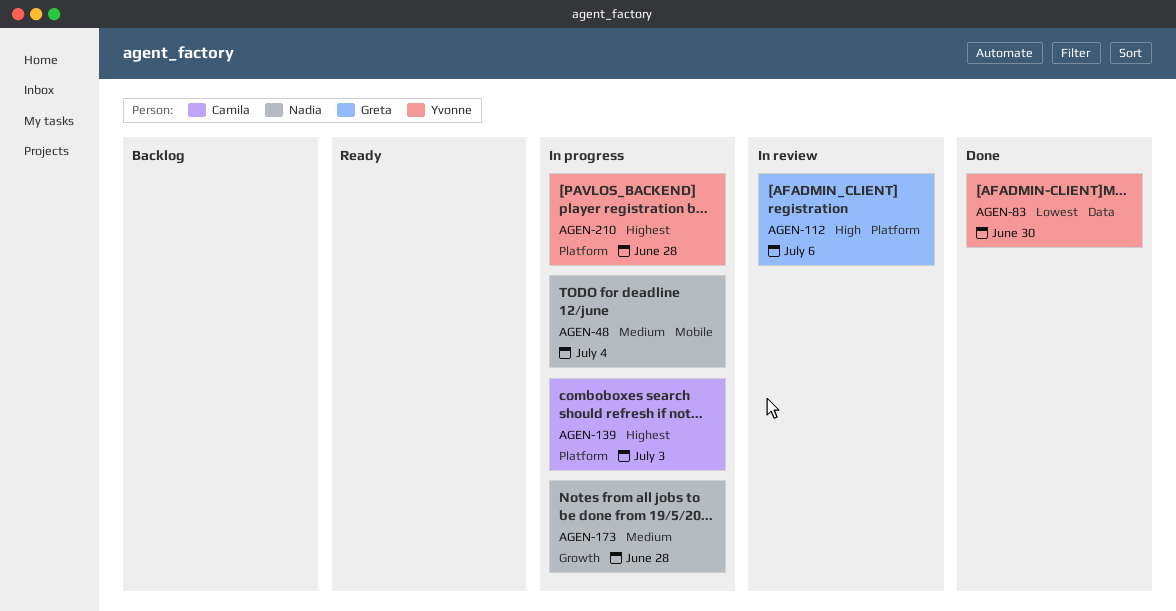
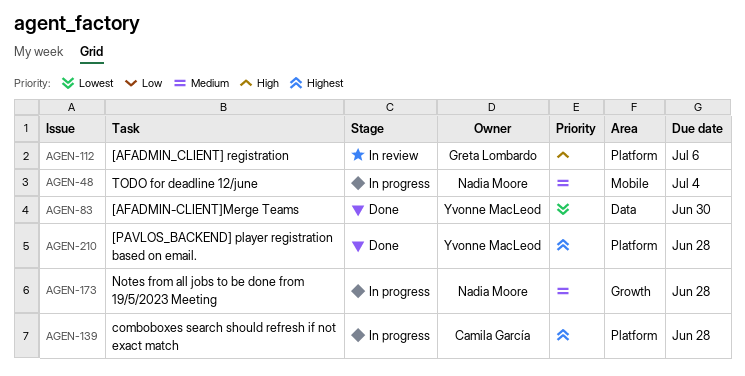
AGEN-139, due: Jul 3 -> Jun 28
AGEN-210, status: In progress -> Done

